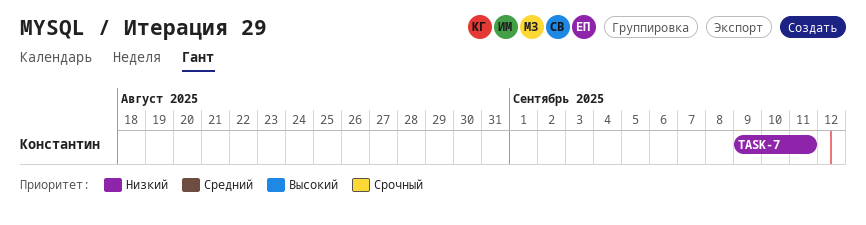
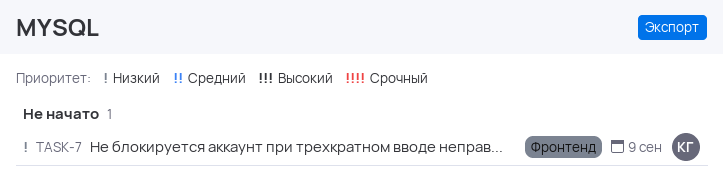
TASK-7, due: Sep 11 -> Sep 9

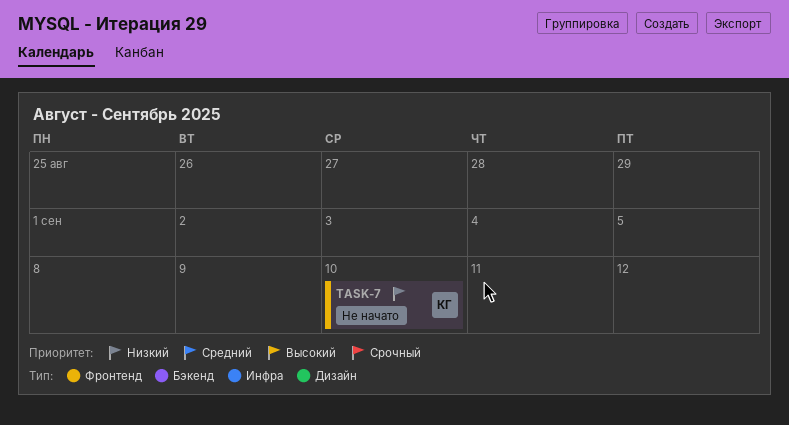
TASK-7, due: Sep 9 -> Sep 10

